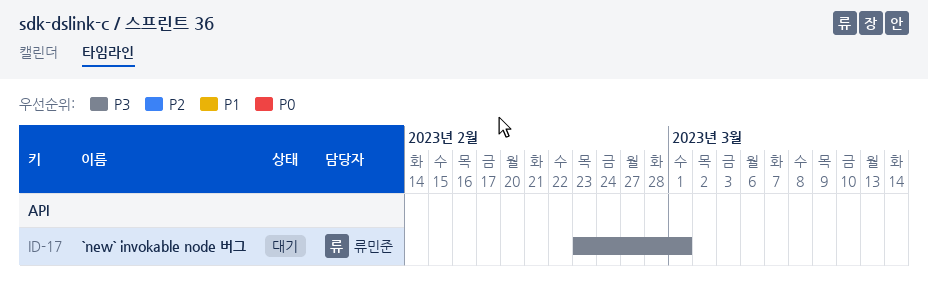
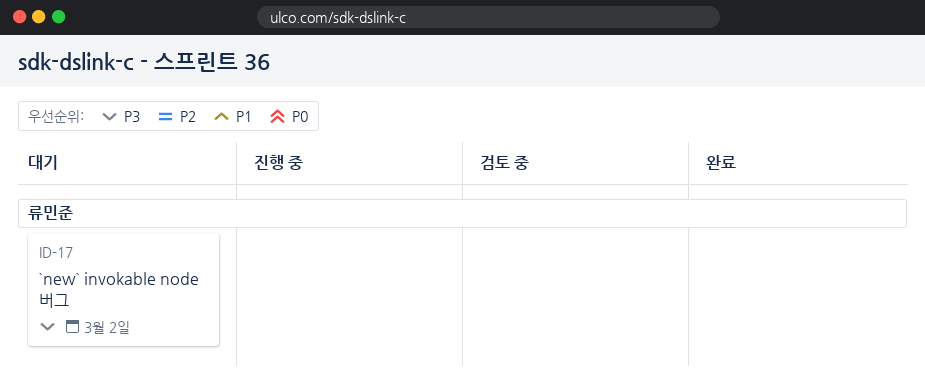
ID-17, due: Mar 1 -> Mar 2

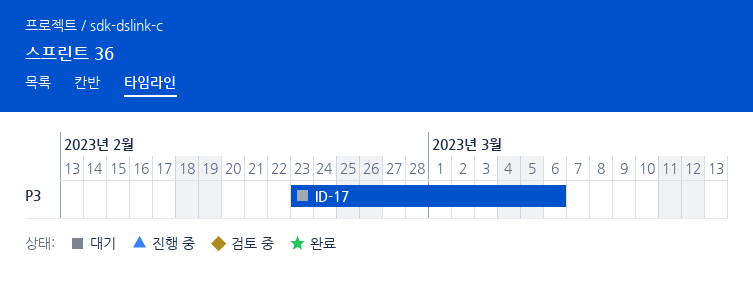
ID-17, due: Mar 2 -> Mar 6

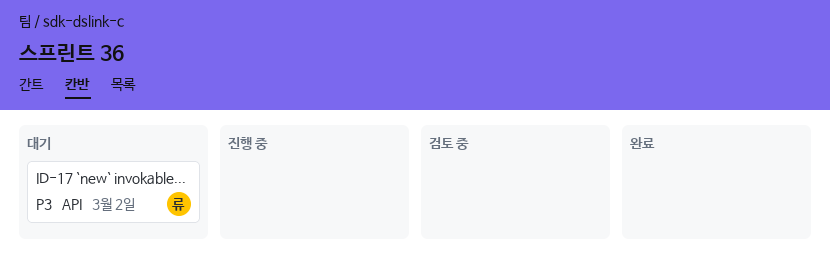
ID-17, due: Mar 6 -> Mar 2

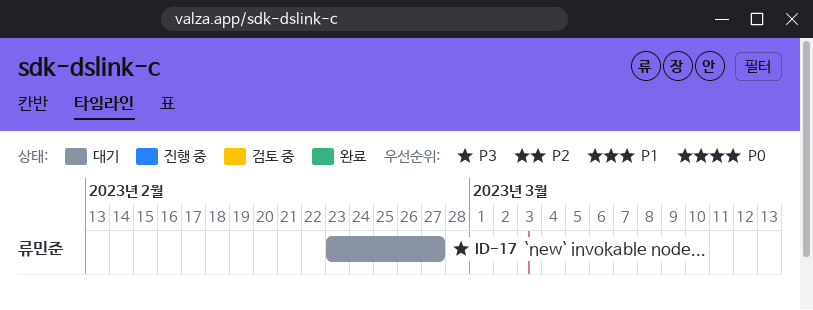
ID-17, due: Mar 2 -> Feb 27

